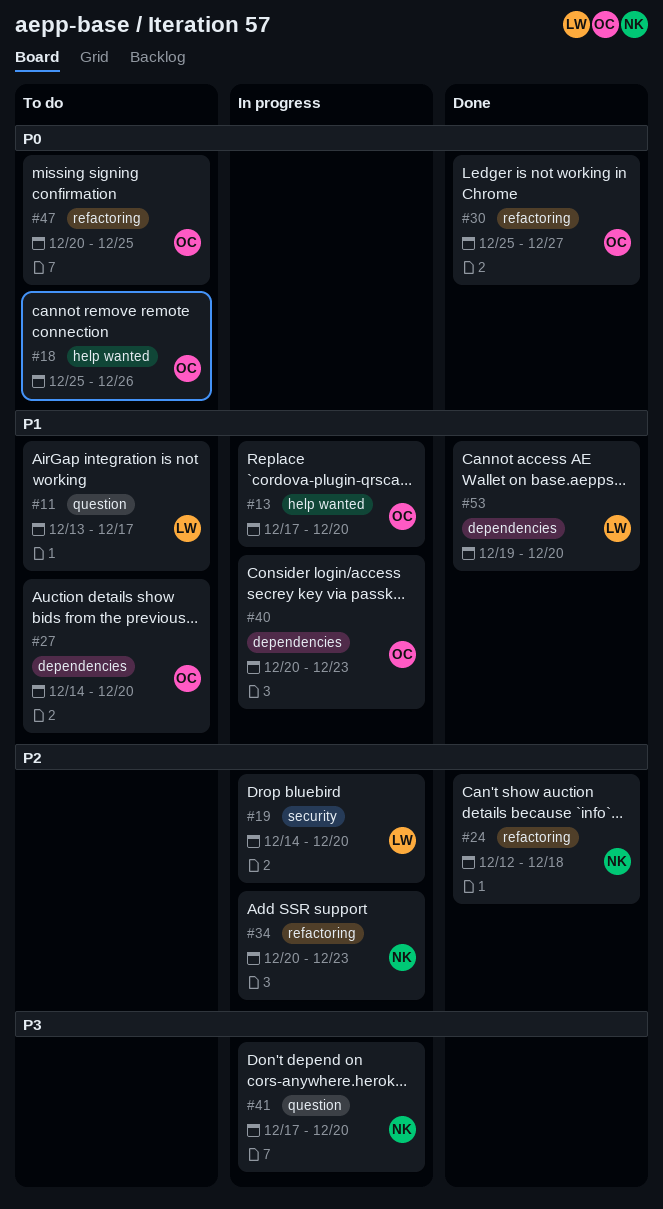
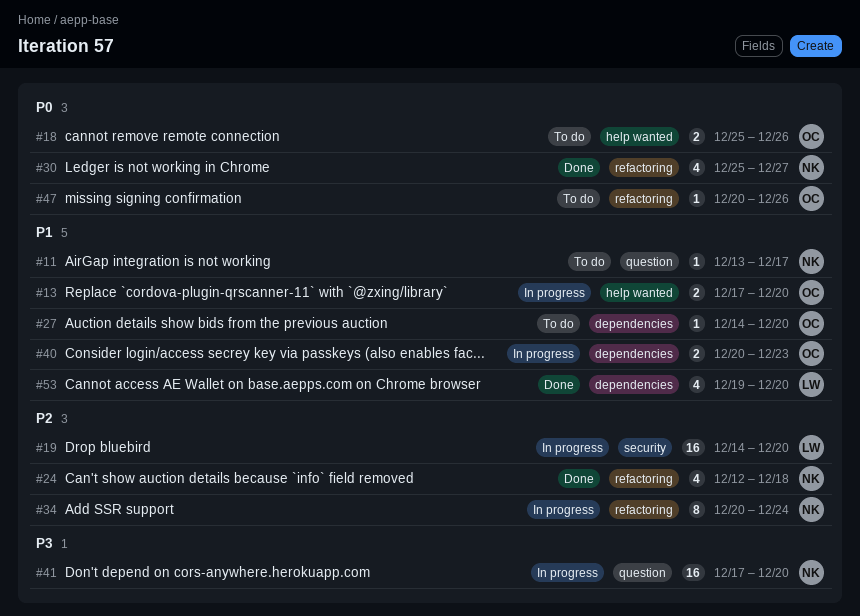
#11, owner: LW -> NK
#30, owner: OC -> NK
#34, due: Dec 23 -> Dec 24
#47, due: Dec 25 -> Dec 26

